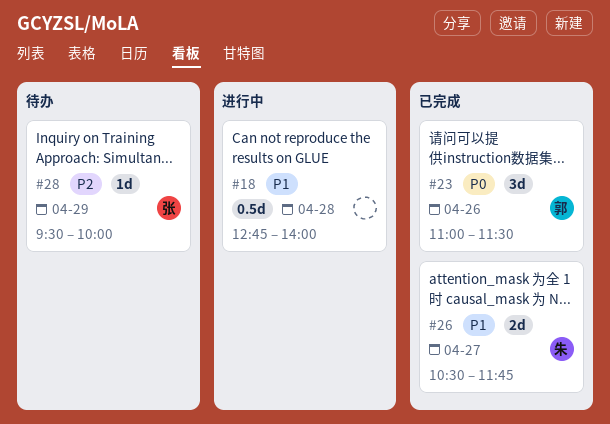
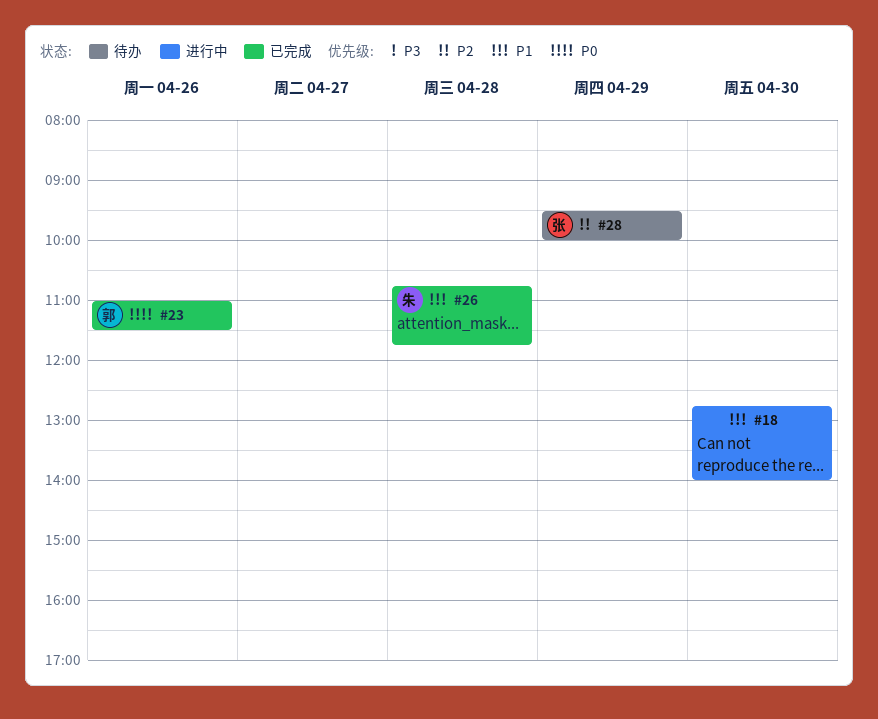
#18, day: Apr 28 -> Apr 30
#26, day: Apr 27 -> Apr 28
#26, begins: 10:30 -> 10:45

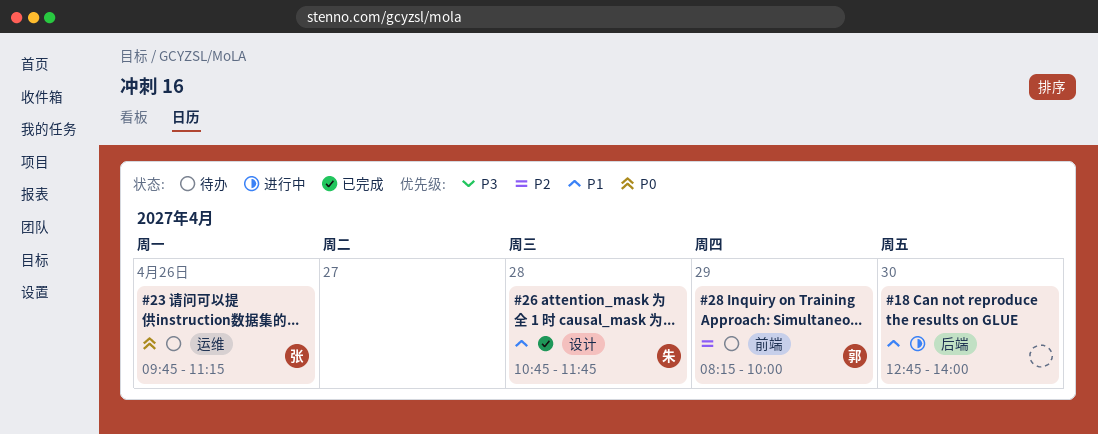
#23, status: 已完成 -> 待办
#23, owner: 郭 -> 张
#23, begins: 11:00 -> 09:45
#23, ends: 11:30 -> 11:15
#28, owner: 张 -> 郭
#28, begins: 09:30 -> 08:15

